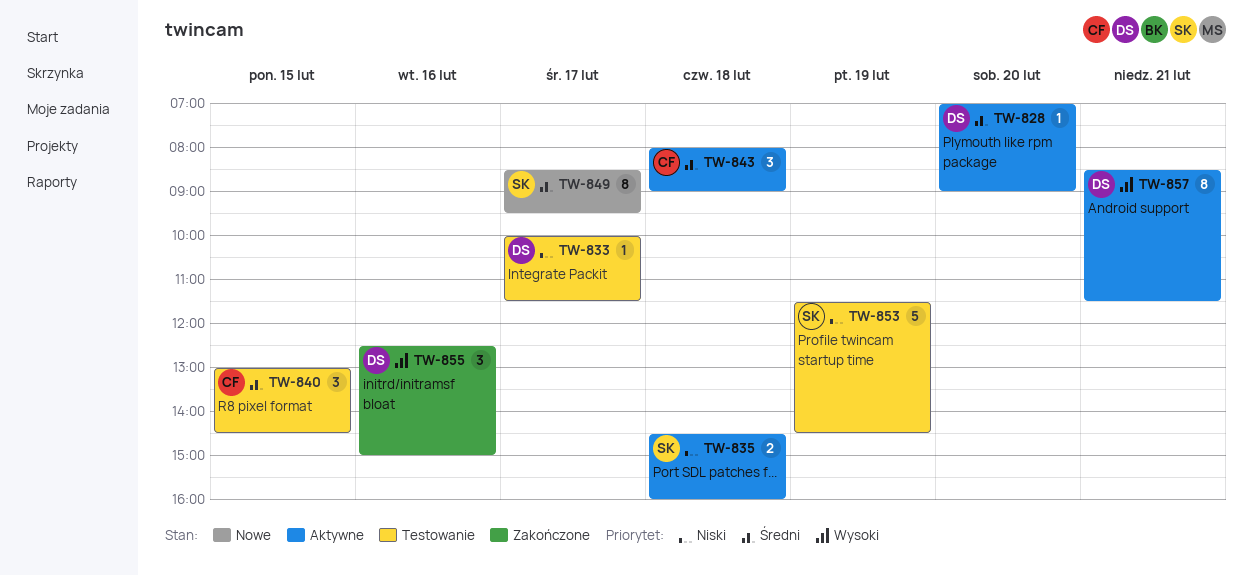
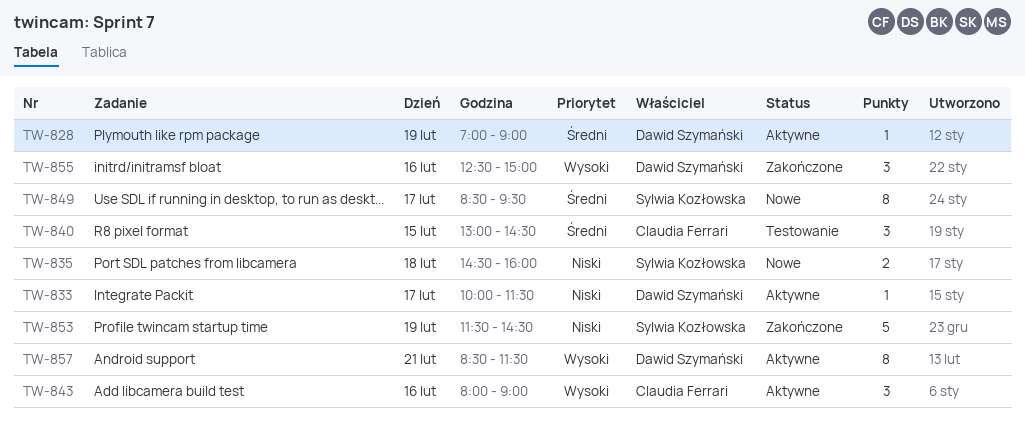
TW-828, day: Feb 20 -> Feb 19
TW-833, status: Testowanie -> Aktywne
TW-835, status: Aktywne -> Nowe
TW-843, priority: Średni -> Wysoki
TW-843, day: Feb 18 -> Feb 16
TW-853, status: Testowanie -> Zakończone

